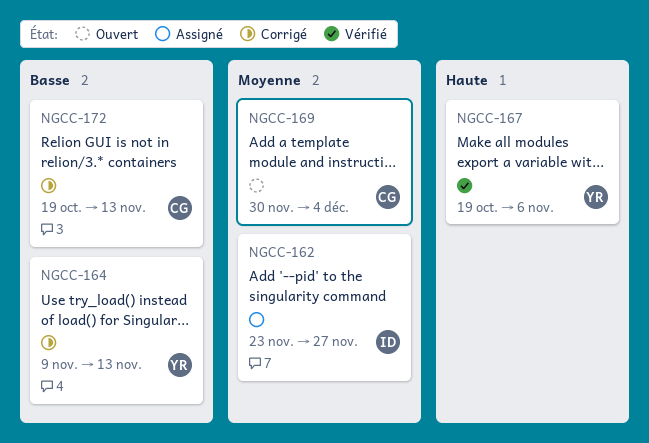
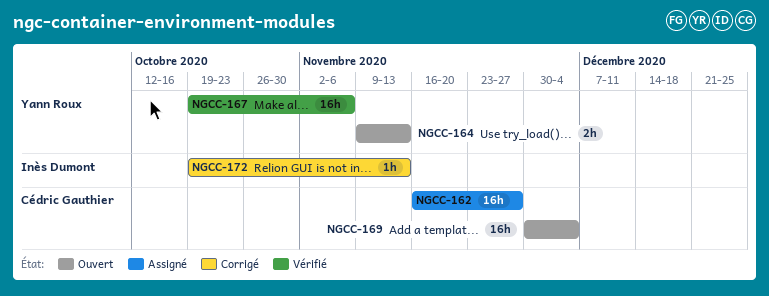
NGCC-162, owner: Inès Dumont -> Cédric Gauthier
NGCC-162, start: Nov 23 -> Nov 16
NGCC-164, status: Corrigé -> Ouvert
NGCC-172, owner: Cédric Gauthier -> Inès Dumont

